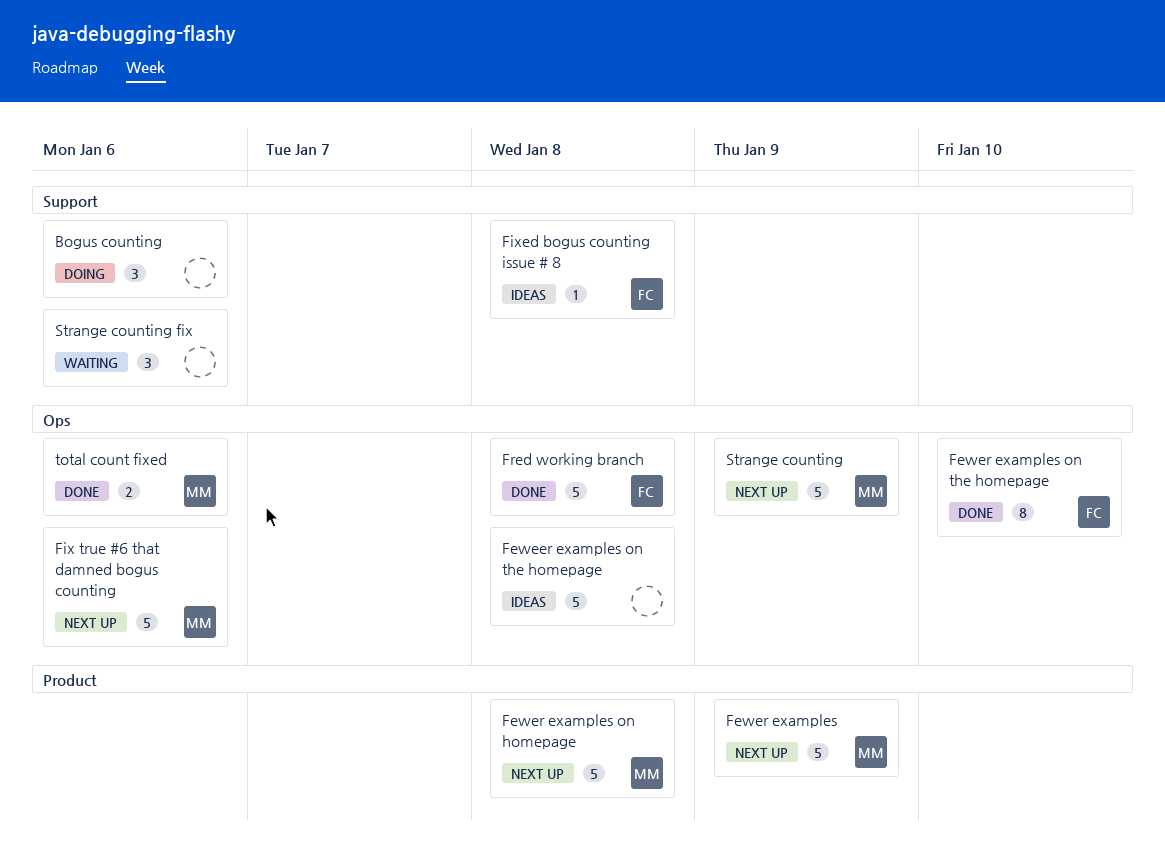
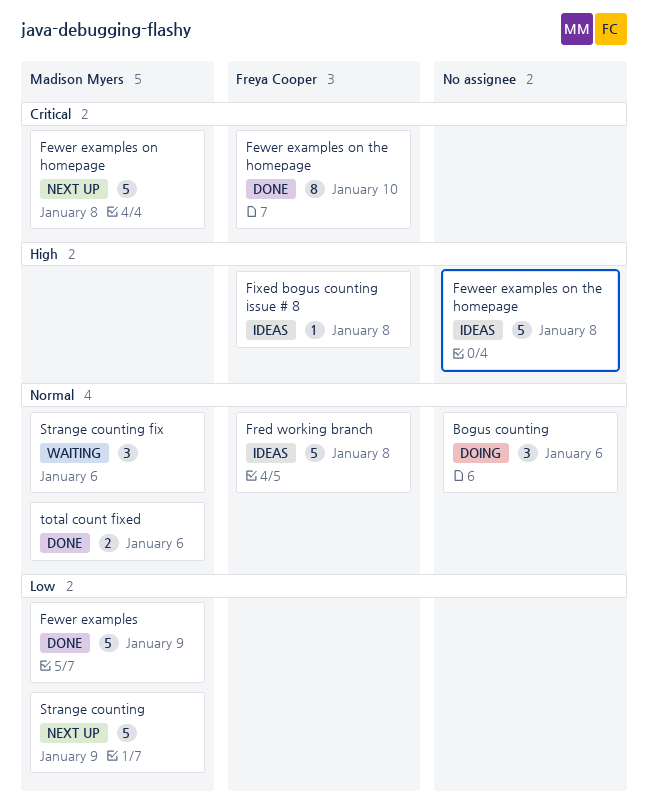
Fewer examples, status: Next up -> Done
Fix true #6 that damned bogus counting: present -> none
Fred working branch, status: Done -> Ideas
Strange counting fix, owner: none -> Madison Myers

